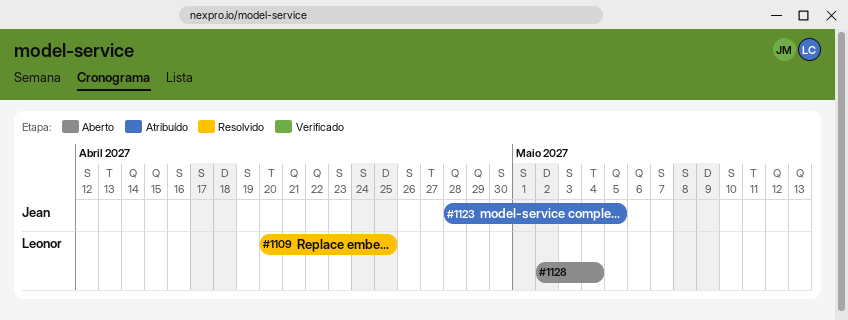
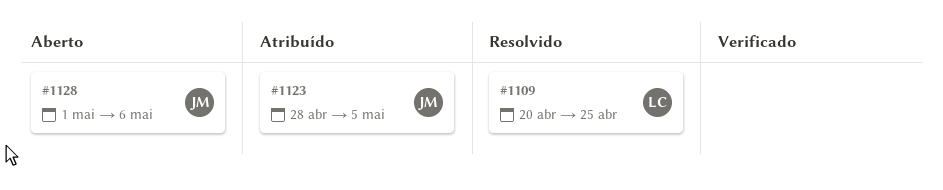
#1128, owner: Leonor -> Jean
#1128, start: May 2 -> May 1
#1128, due: May 4 -> May 6

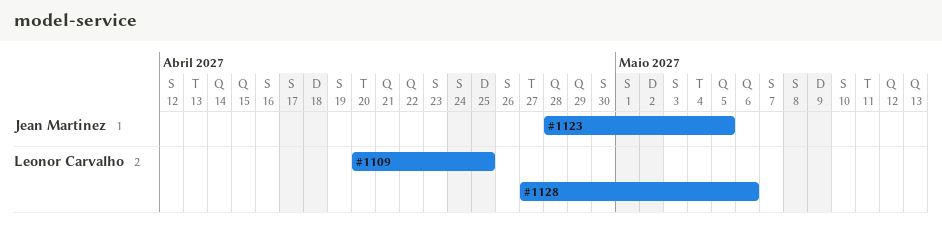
#1128, owner: Jean Martinez -> Leonor Carvalho
#1128, start: May 1 -> Apr 27

